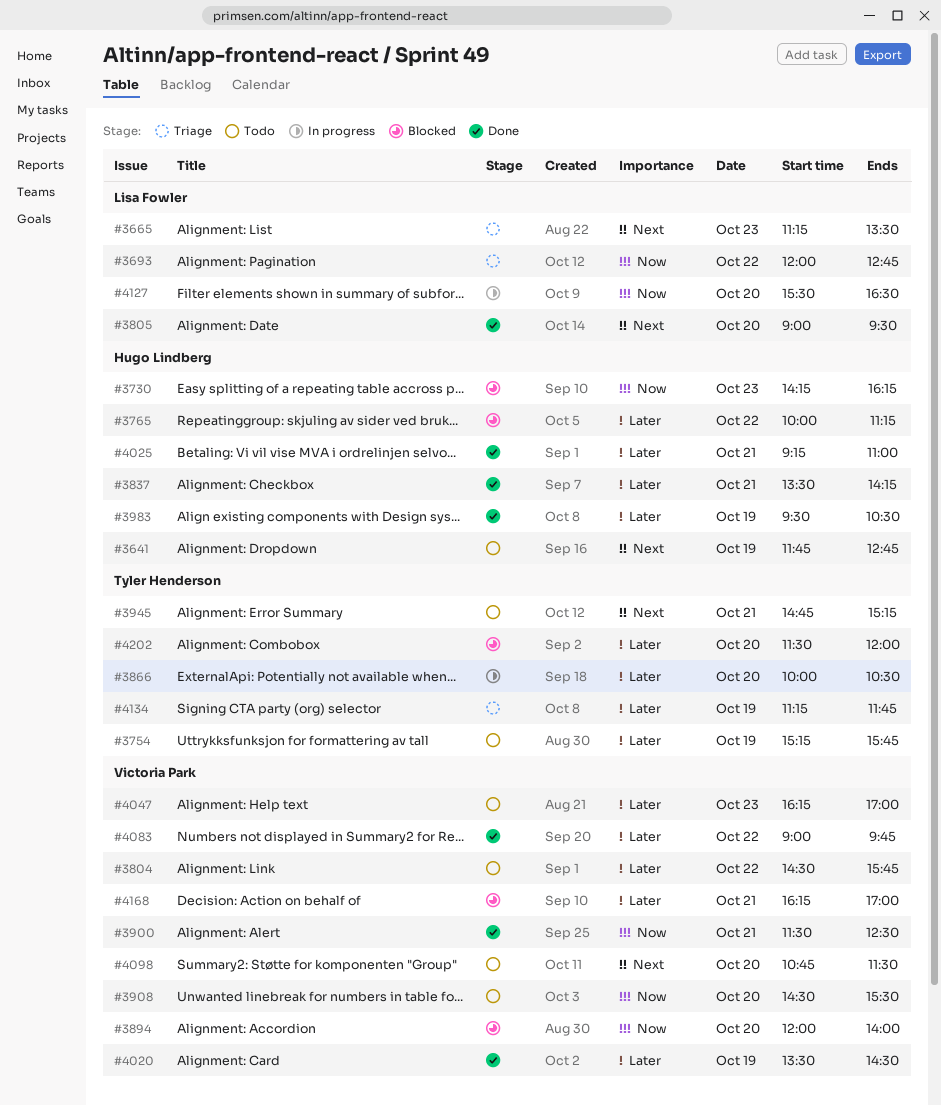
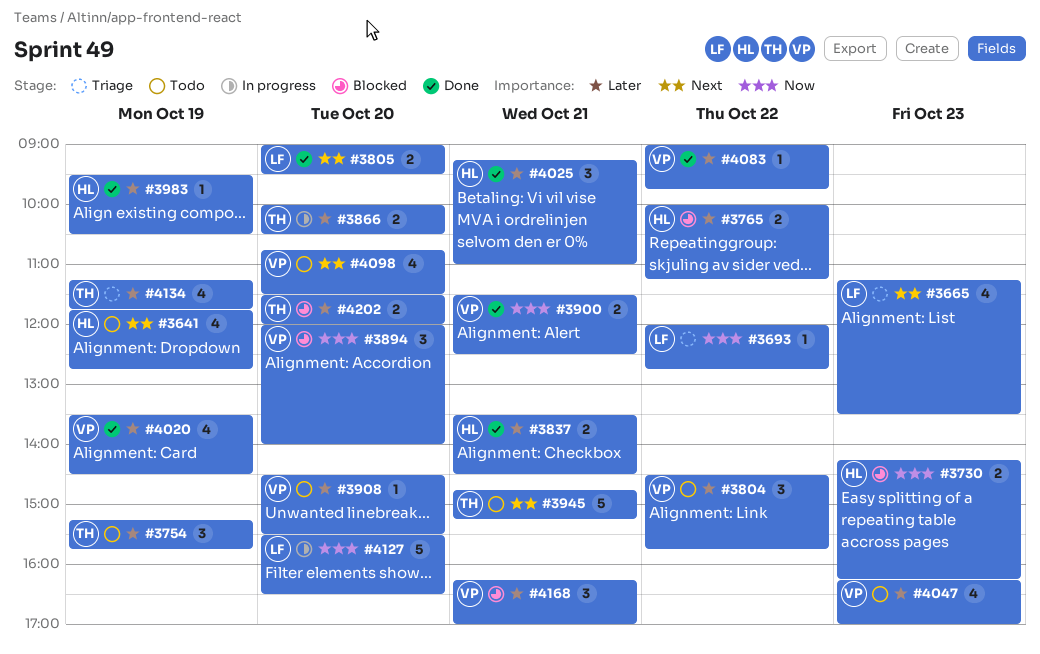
#3837, ends: 14:15 -> 14:30
#3908, priority: Now -> Later

